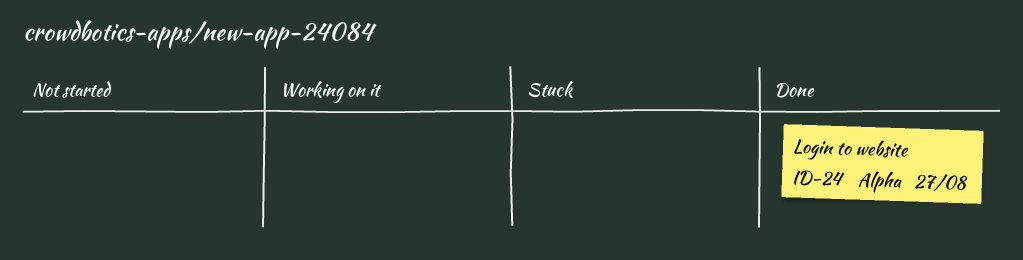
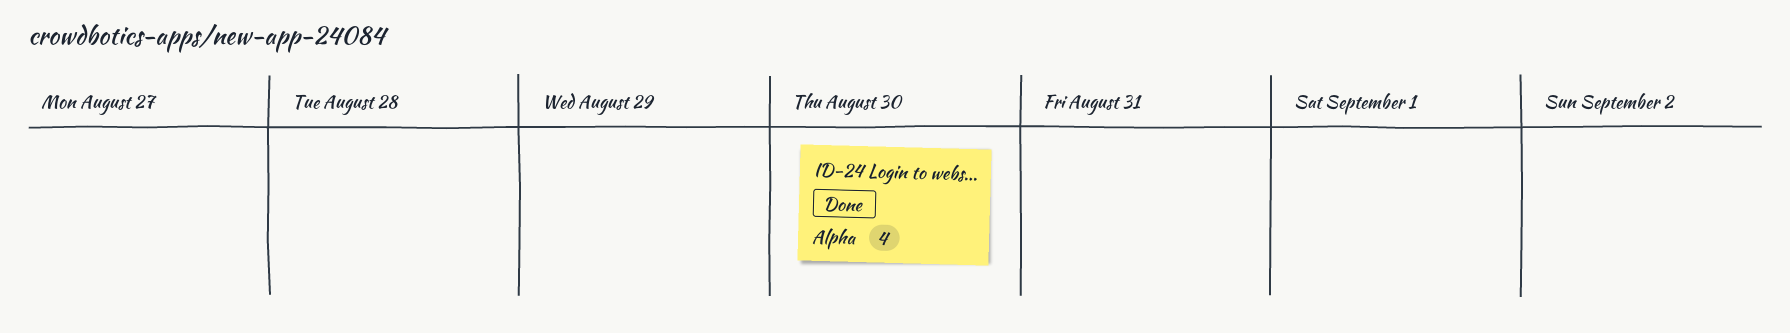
ID-24, due: Aug 27 -> Aug 30

